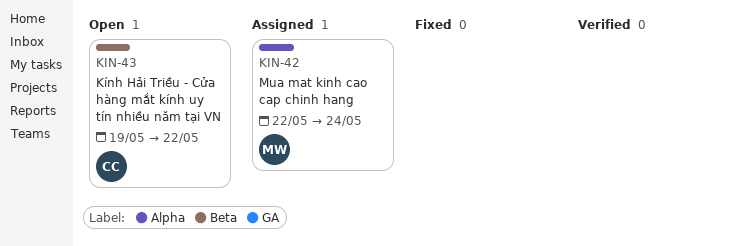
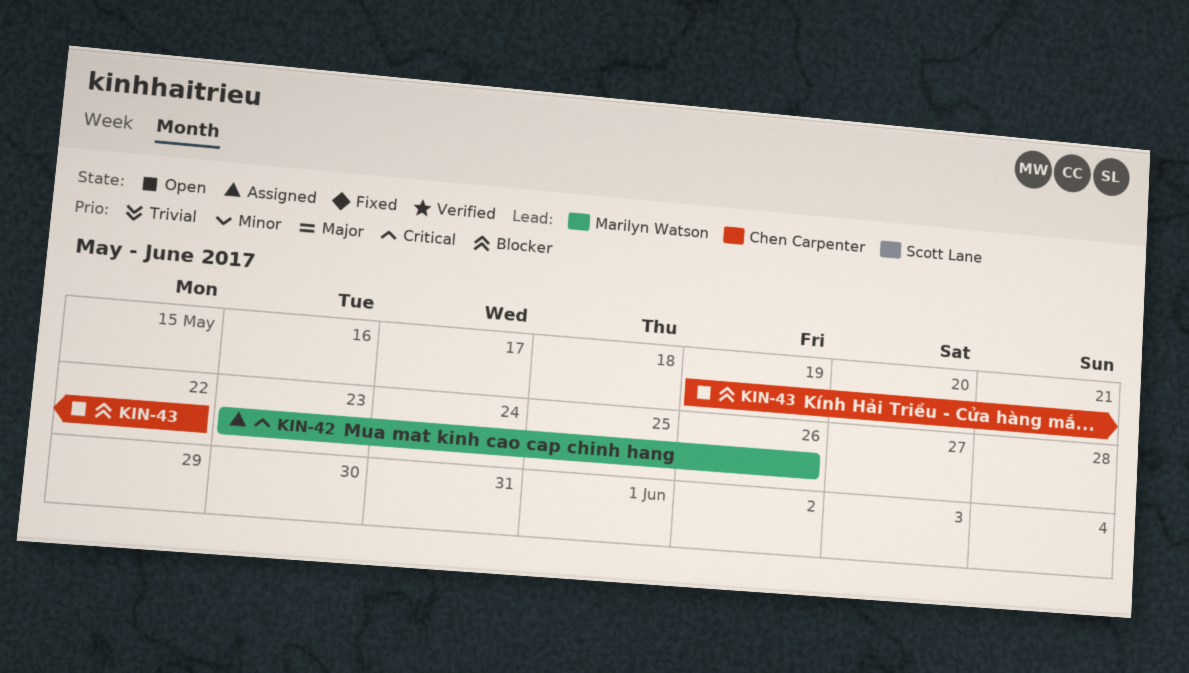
KIN-42, start: May 22 -> May 23
KIN-42, due: May 24 -> May 26

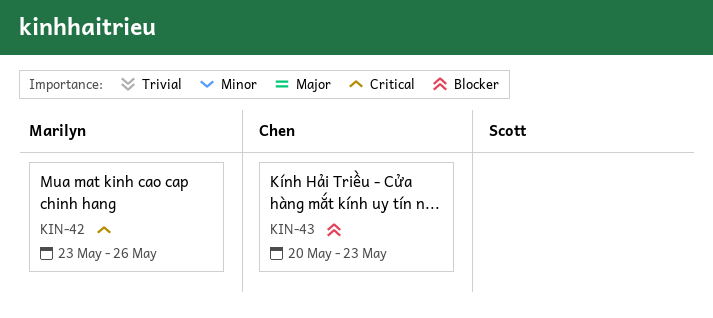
KIN-43, start: May 19 -> May 20
KIN-43, due: May 22 -> May 23

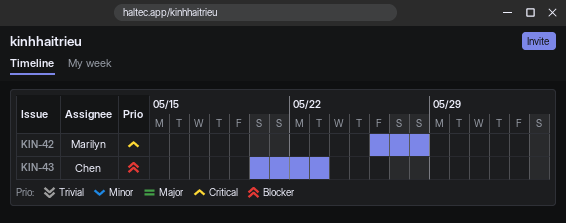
KIN-42, start: May 23 -> May 26
KIN-42, due: May 26 -> May 28

